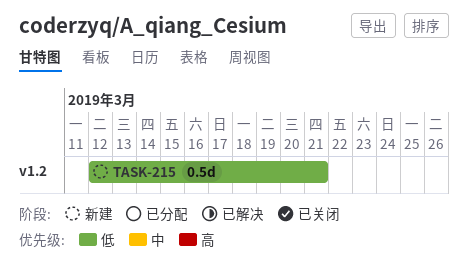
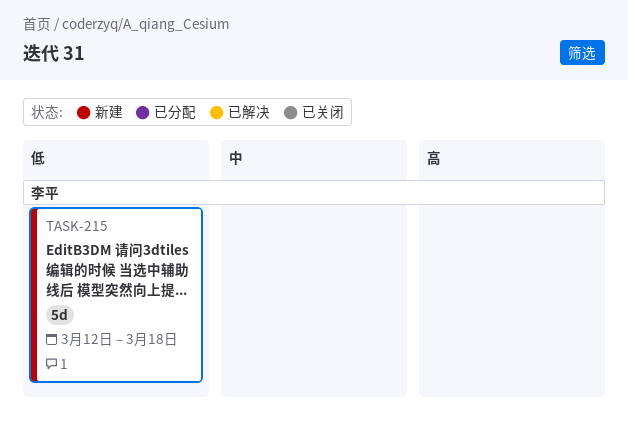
TASK-215, estimate: 0.5d -> 5d
TASK-215, due: Mar 21 -> Mar 18

